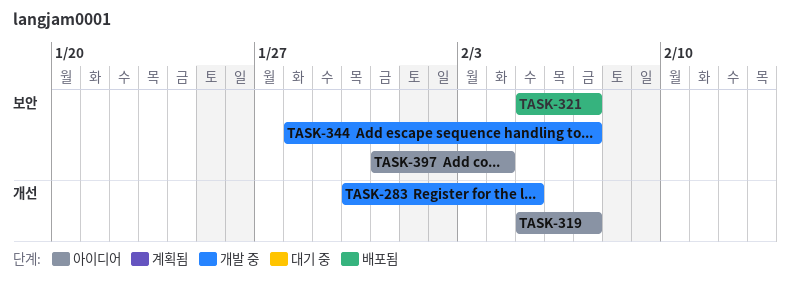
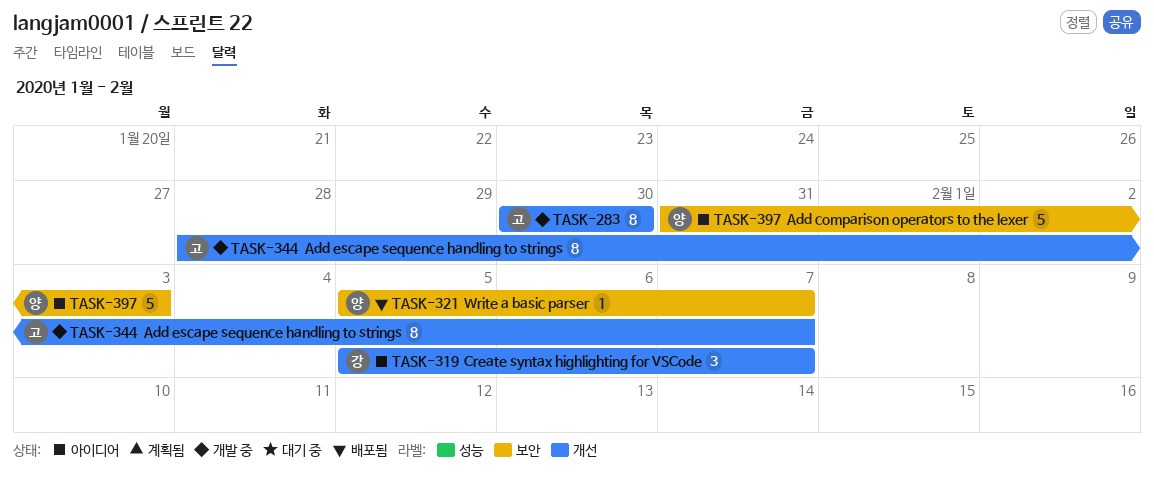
TASK-283, due: Feb 5 -> Jan 30
TASK-344, label: 보안 -> 개선
TASK-397, due: Feb 4 -> Feb 3

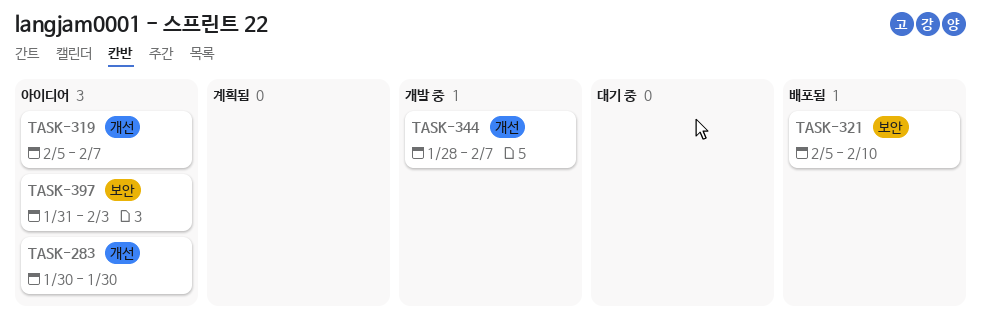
TASK-283, status: 개발 중 -> 아이디어
TASK-321, due: Feb 7 -> Feb 10

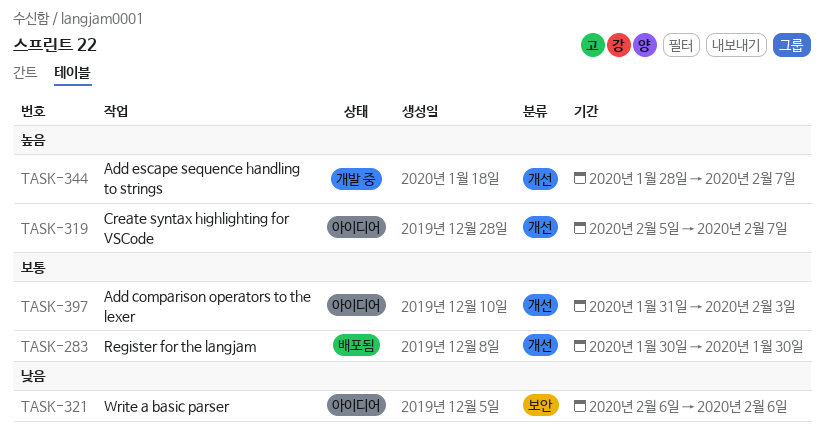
TASK-283, status: 아이디어 -> 배포됨
TASK-321, status: 배포됨 -> 아이디어
TASK-321, start: Feb 5 -> Feb 6
TASK-321, due: Feb 10 -> Feb 6
TASK-397, label: 보안 -> 개선

